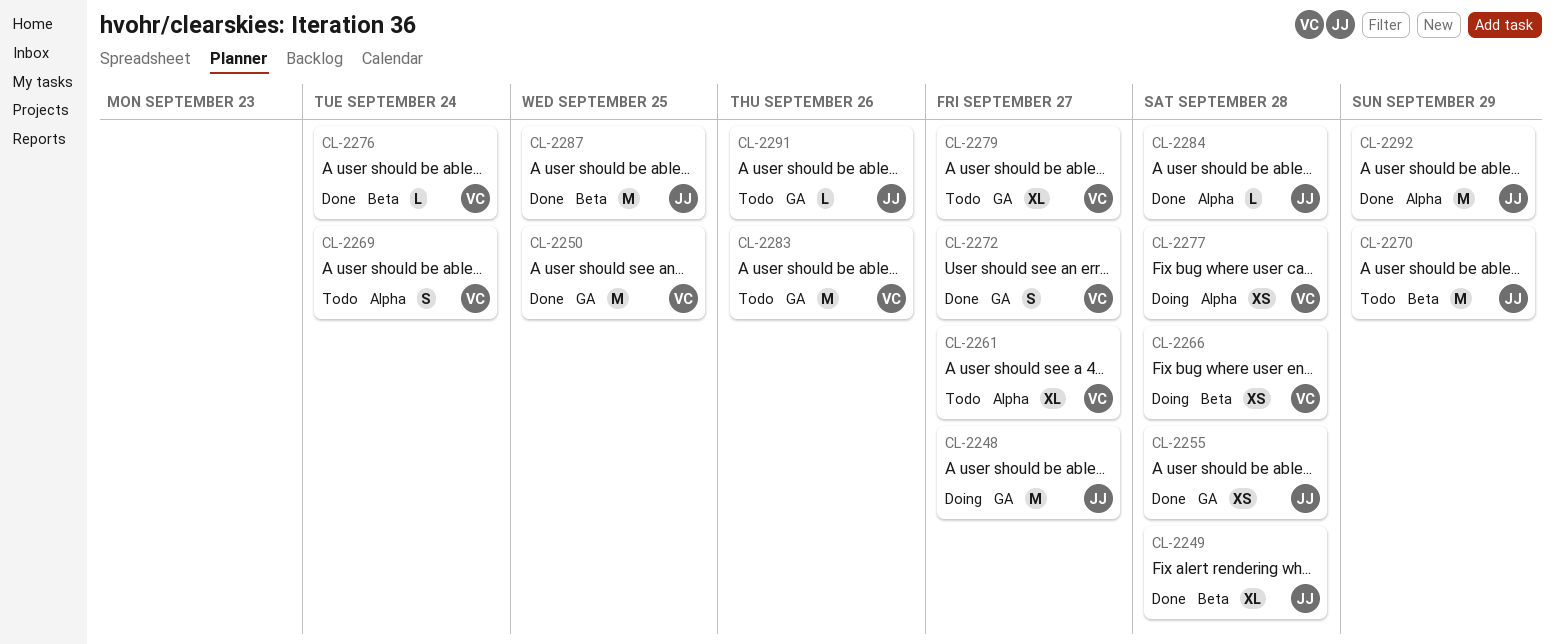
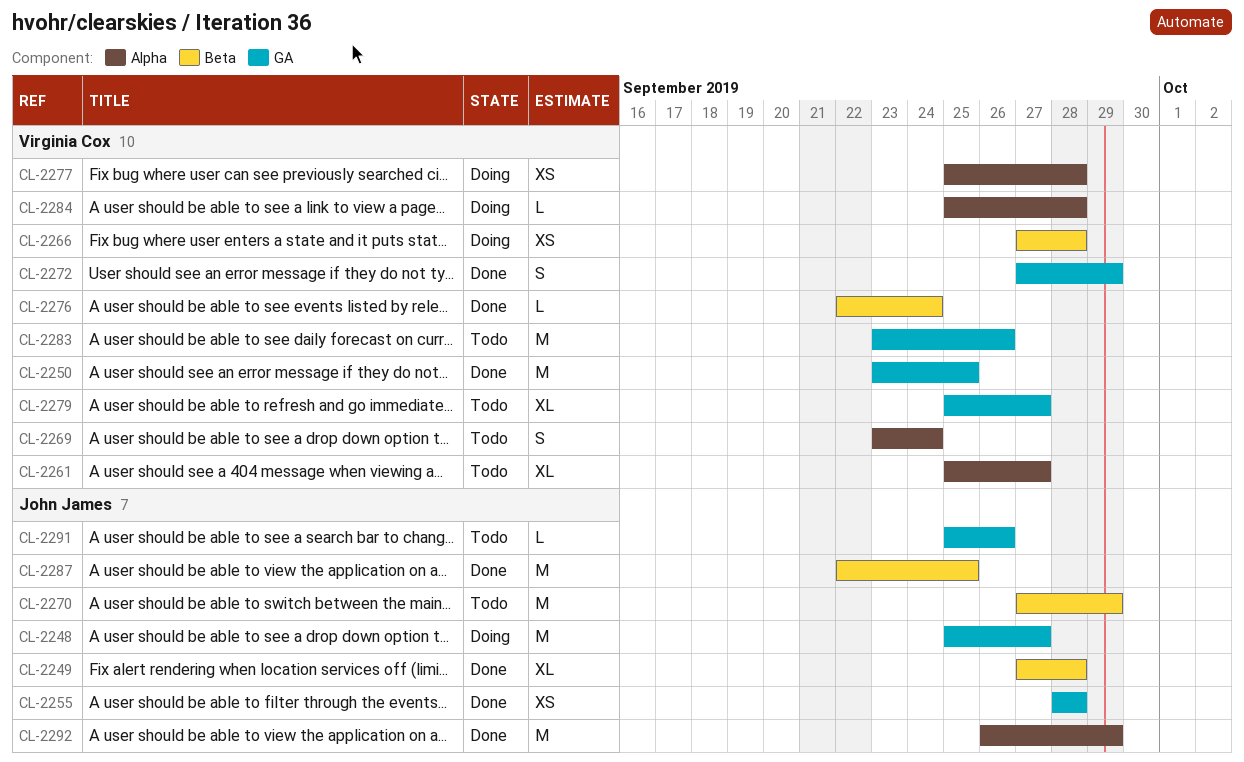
CL-2272, due: Sep 27 -> Sep 29
CL-2284, status: Done -> Doing
CL-2284, owner: John James -> Virginia Cox

